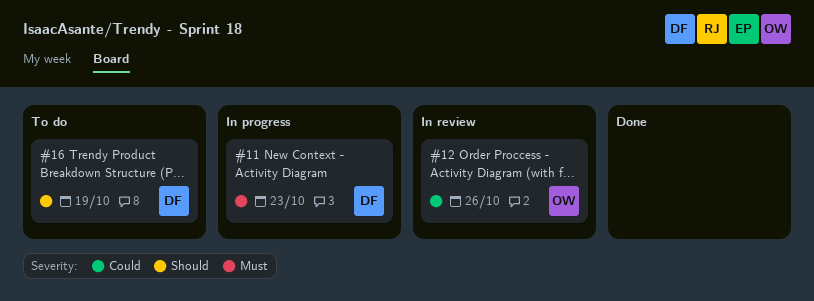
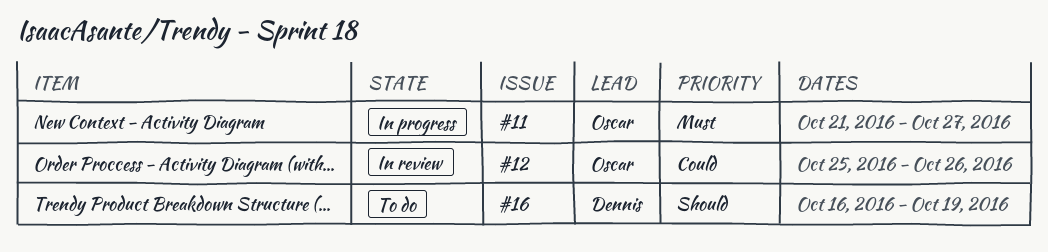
#11, owner: Dennis -> Oscar
#11, due: Oct 23 -> Oct 27

